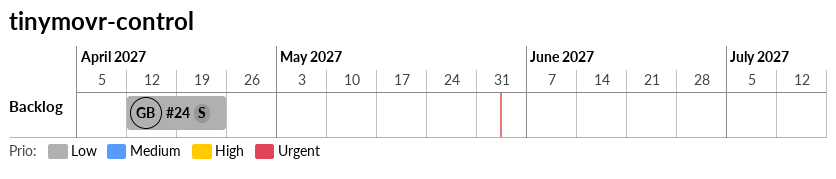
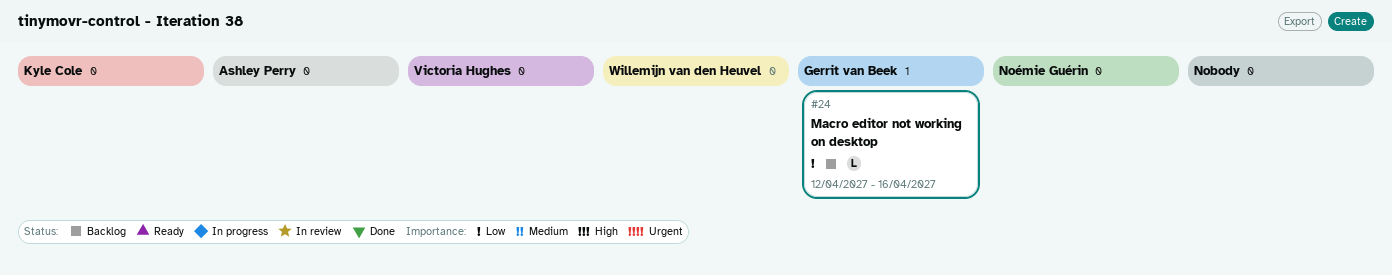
#24, estimate: S -> L
#24, due: Apr 23 -> Apr 16

